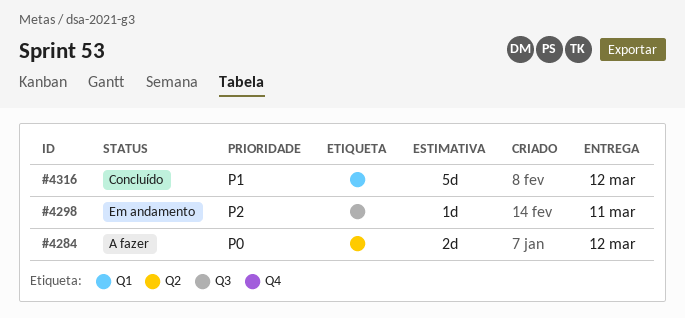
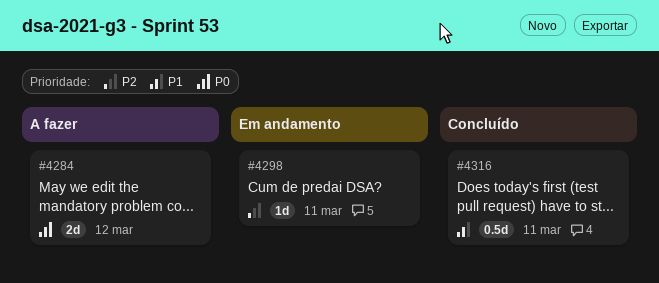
#4316, estimate: 5d -> 0.5d
#4316, due: Mar 12 -> Mar 11

